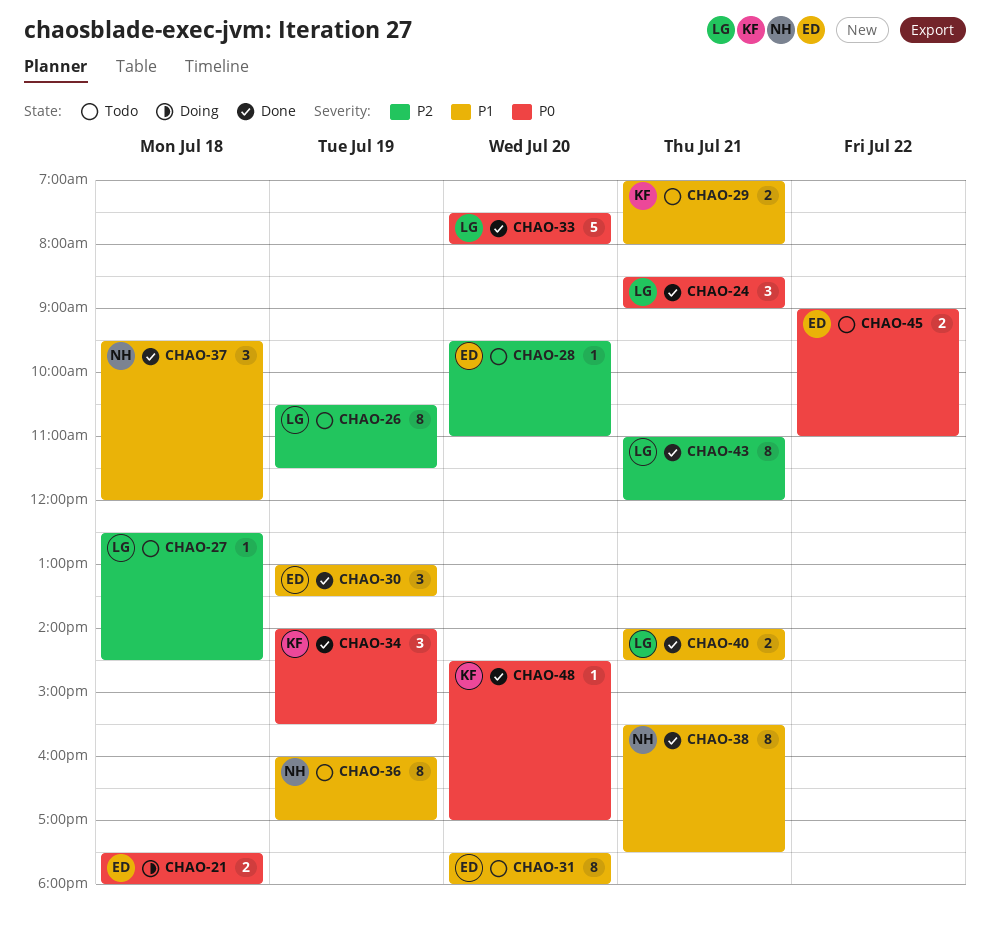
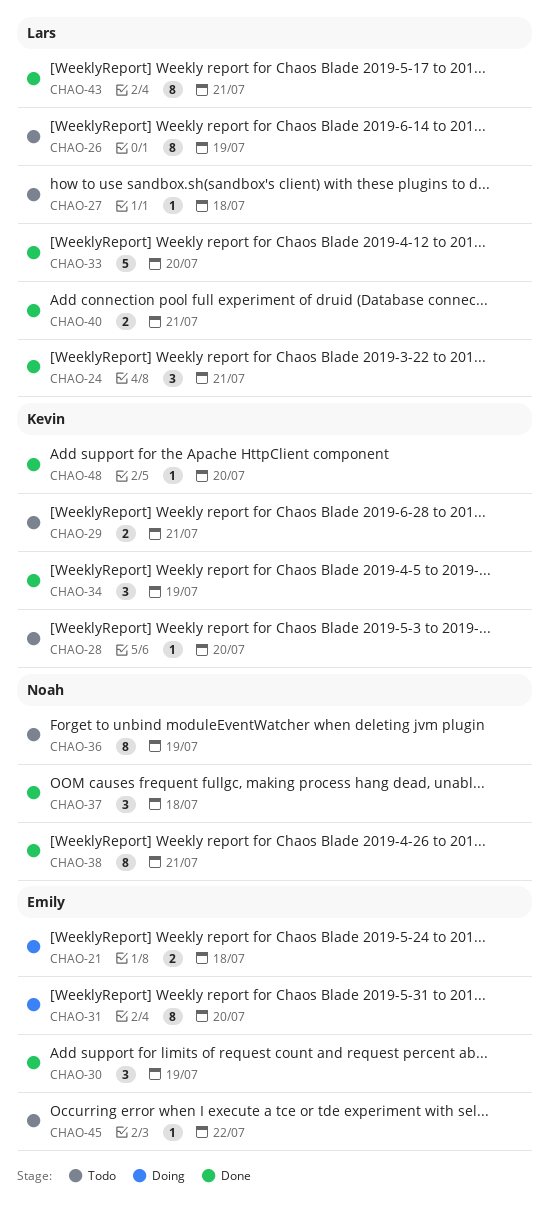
CHAO-28, owner: Emily -> Kevin
CHAO-31, status: Todo -> Doing
CHAO-45, estimate: 2 -> 1

